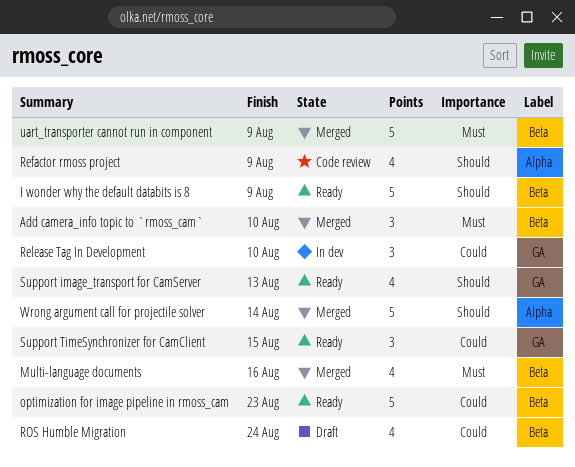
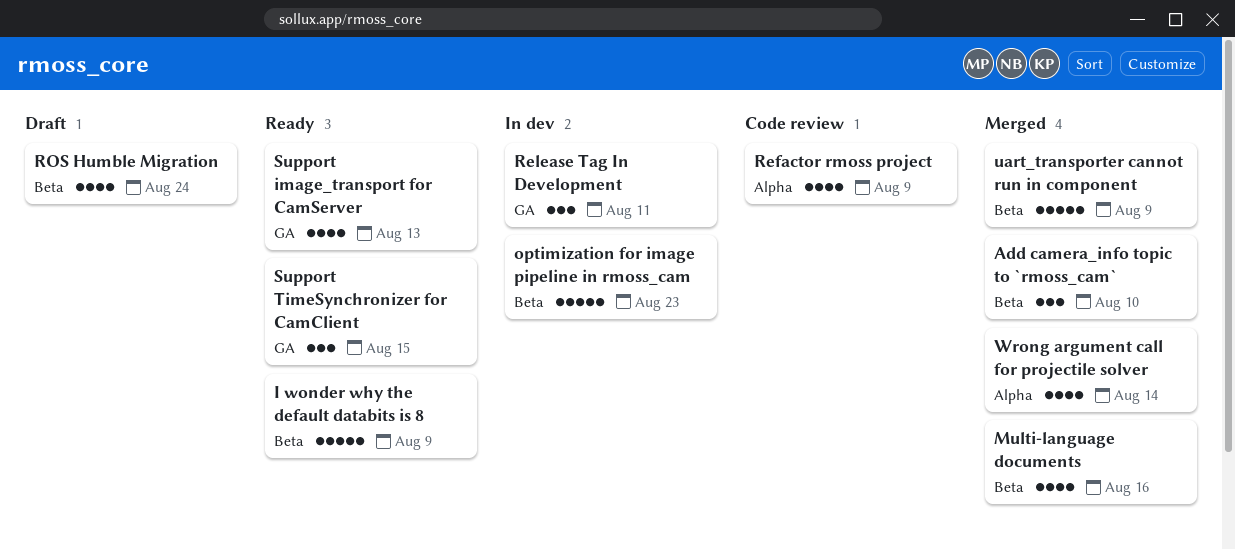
optimization for image pipeline in rmoss_cam, status: Ready -> In dev
Release Tag In Development, due: Aug 10 -> Aug 11
Wrong argument call for projectile solver, estimate: 5 -> 4

